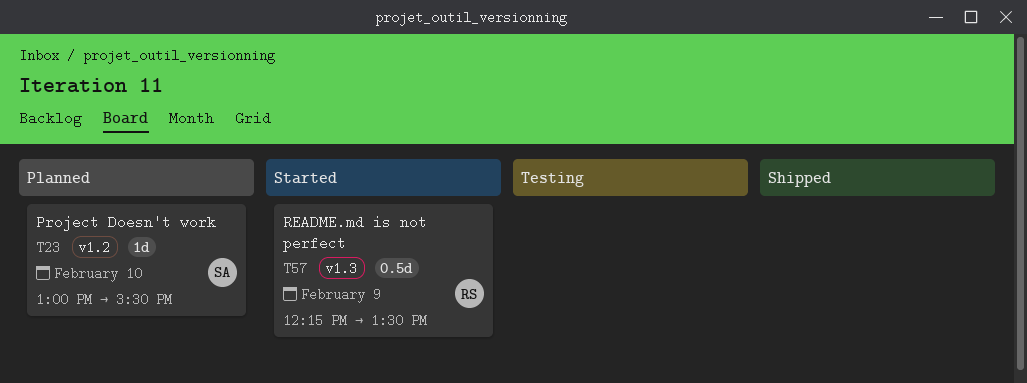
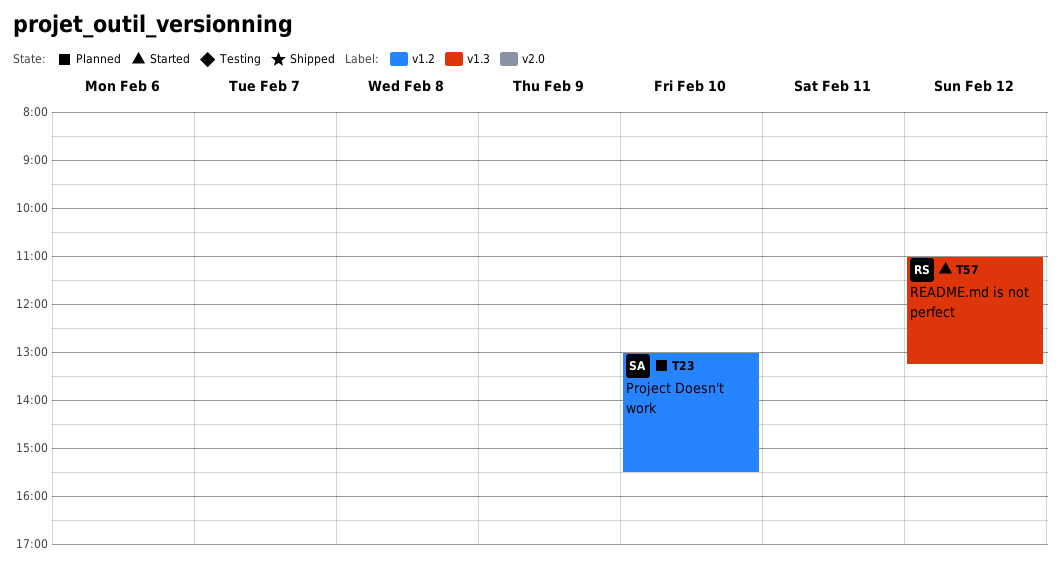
T57, day: Feb 9 -> Feb 12
T57, begins: 12:15 -> 11:00
T57, ends: 13:30 -> 13:15

